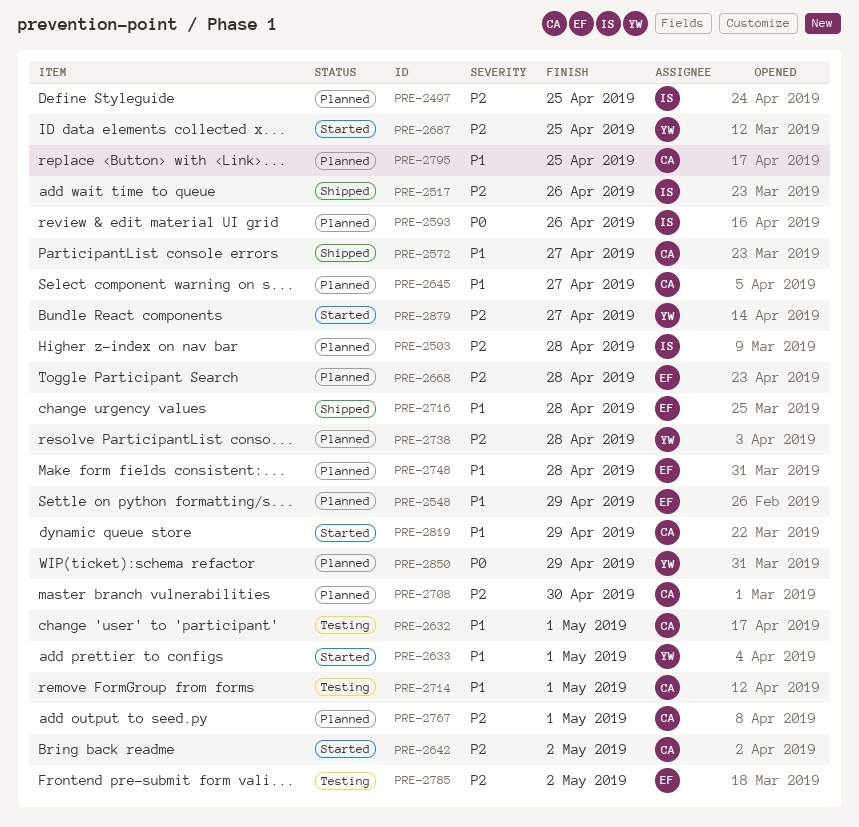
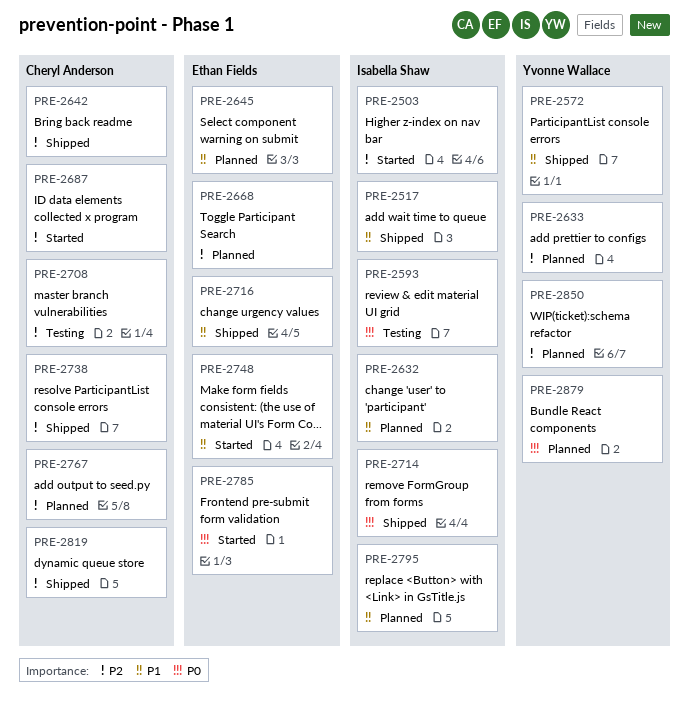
PRE-2497: present -> none
PRE-2503, status: Planned -> Started
PRE-2517, priority: P2 -> P1
PRE-2548: present -> none
PRE-2572, owner: Cheryl Anderson -> Yvonne Wallace
PRE-2593, status: Planned -> Testing
PRE-2632, status: Testing -> Planned
PRE-2632, owner: Cheryl Anderson -> Isabella Shaw
PRE-2633, status: Started -> Planned
PRE-2633, priority: P1 -> P2
PRE-2642, status: Started -> Shipped
PRE-2645, owner: Cheryl Anderson -> Ethan Fields
PRE-2687, owner: Yvonne Wallace -> Cheryl Anderson
PRE-2708, status: Planned -> Testing
PRE-2714, status: Testing -> Shipped
PRE-2714, owner: Cheryl Anderson -> Isabella Shaw
PRE-2714, priority: P1 -> P0
PRE-2738, status: Planned -> Shipped
PRE-2738, owner: Yvonne Wallace -> Cheryl Anderson
PRE-2748, status: Planned -> Started
PRE-2785, status: Testing -> Started
PRE-2785, priority: P2 -> P0
PRE-2795, owner: Cheryl Anderson -> Isabella Shaw
PRE-2819, status: Started -> Shipped
PRE-2819, priority: P1 -> P2
PRE-2850, priority: P0 -> P2
PRE-2879, status: Started -> Planned
PRE-2879, priority: P2 -> P0

